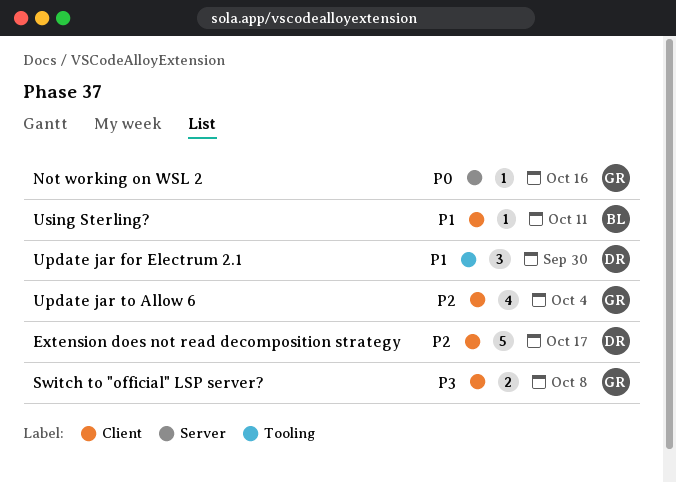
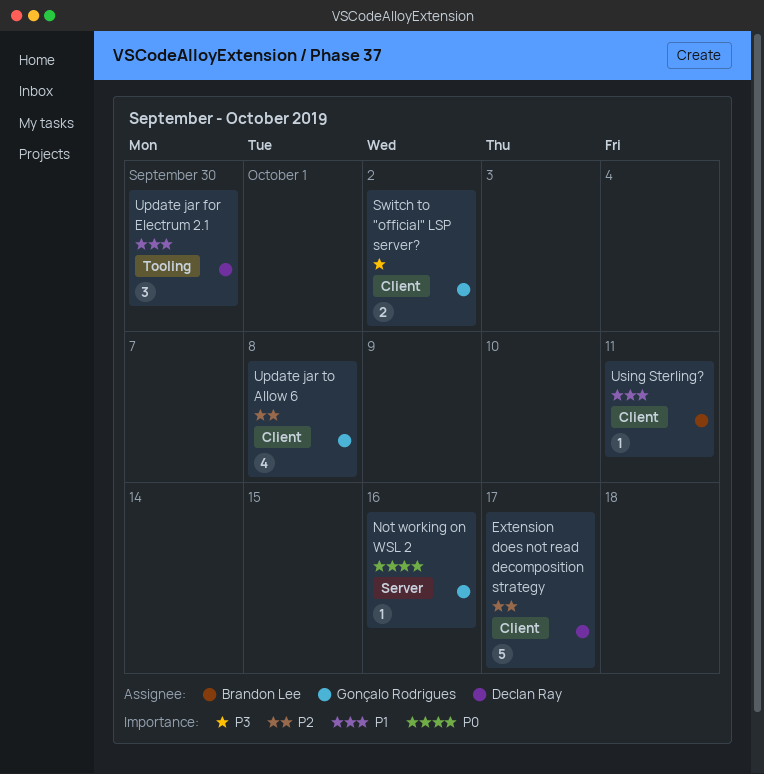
Switch to "official" LSP server?, due: Oct 8 -> Oct 2
Update jar to Allow 6, due: Oct 4 -> Oct 8

